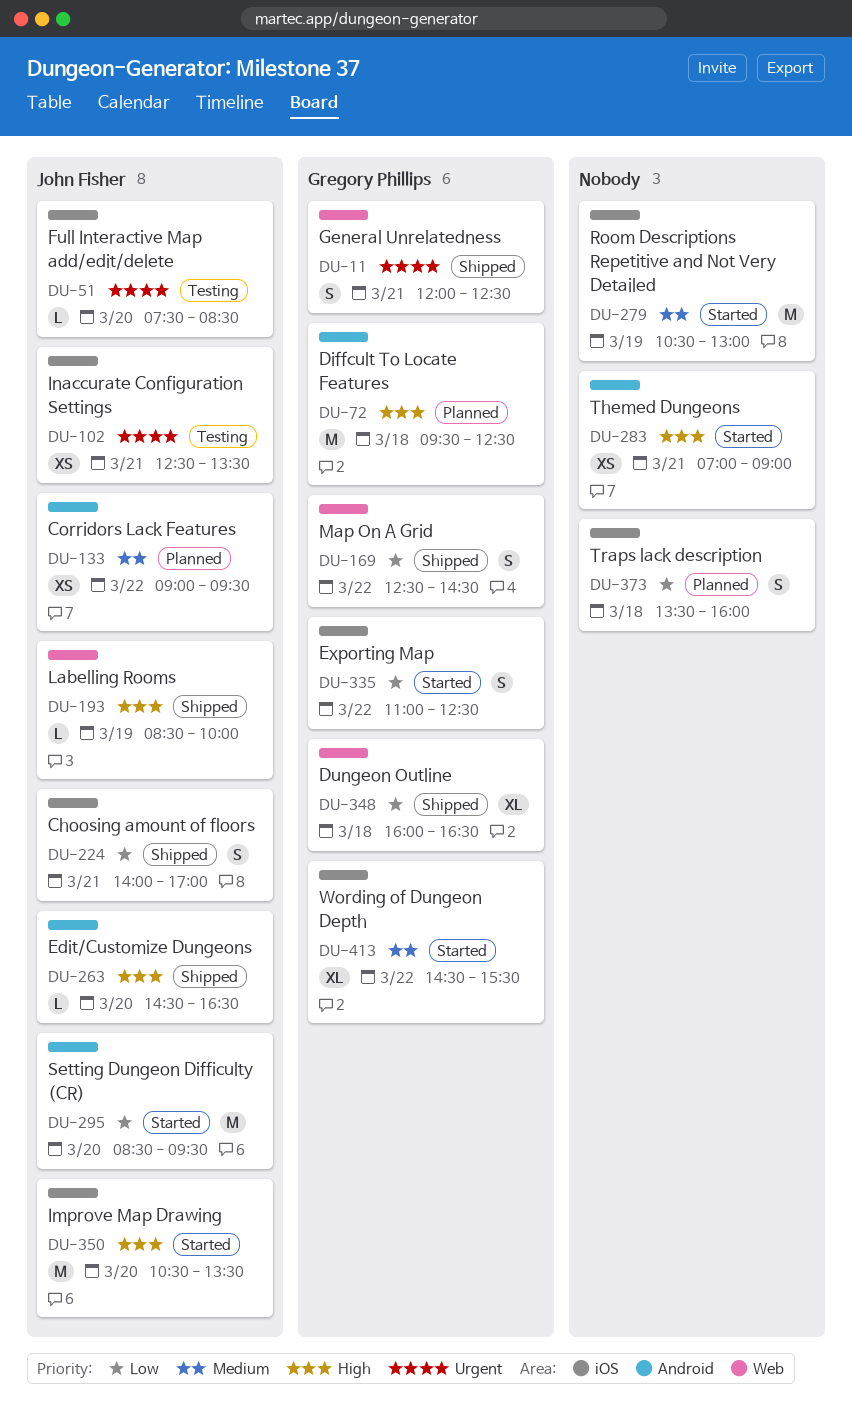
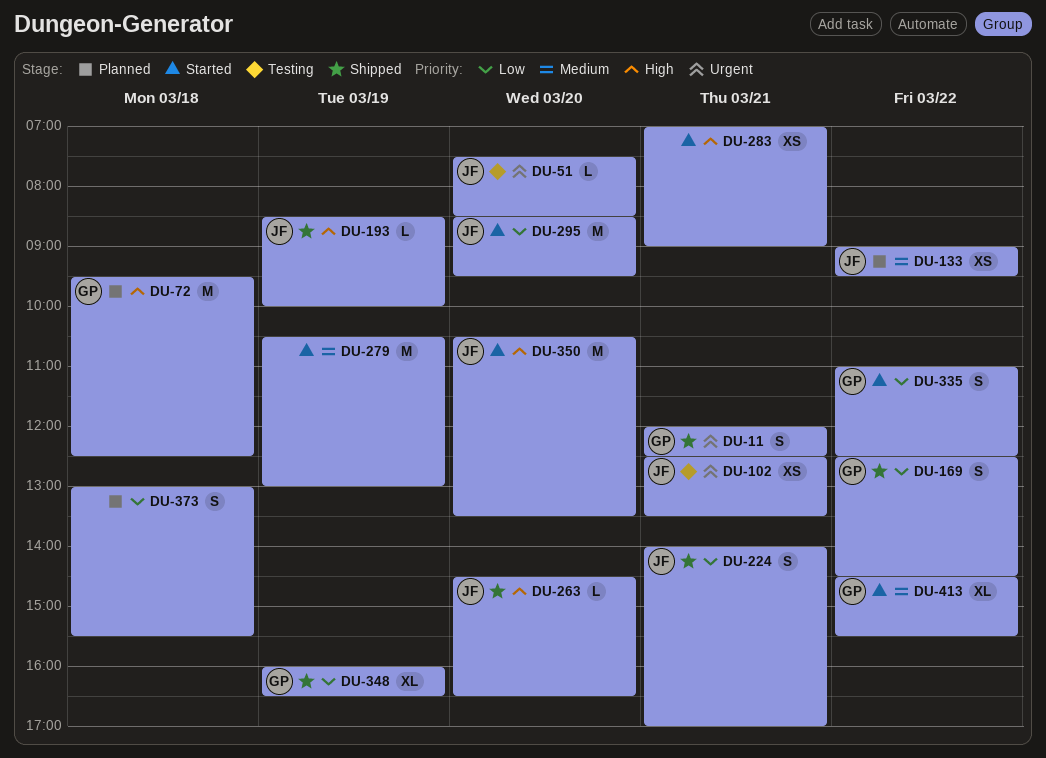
DU-348, day: Mar 18 -> Mar 19
DU-373, begins: 13:30 -> 13:00
DU-373, ends: 16:00 -> 15:30

